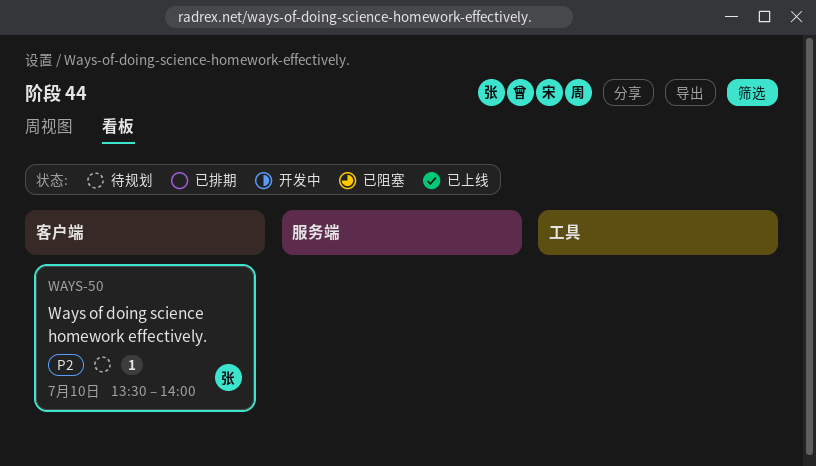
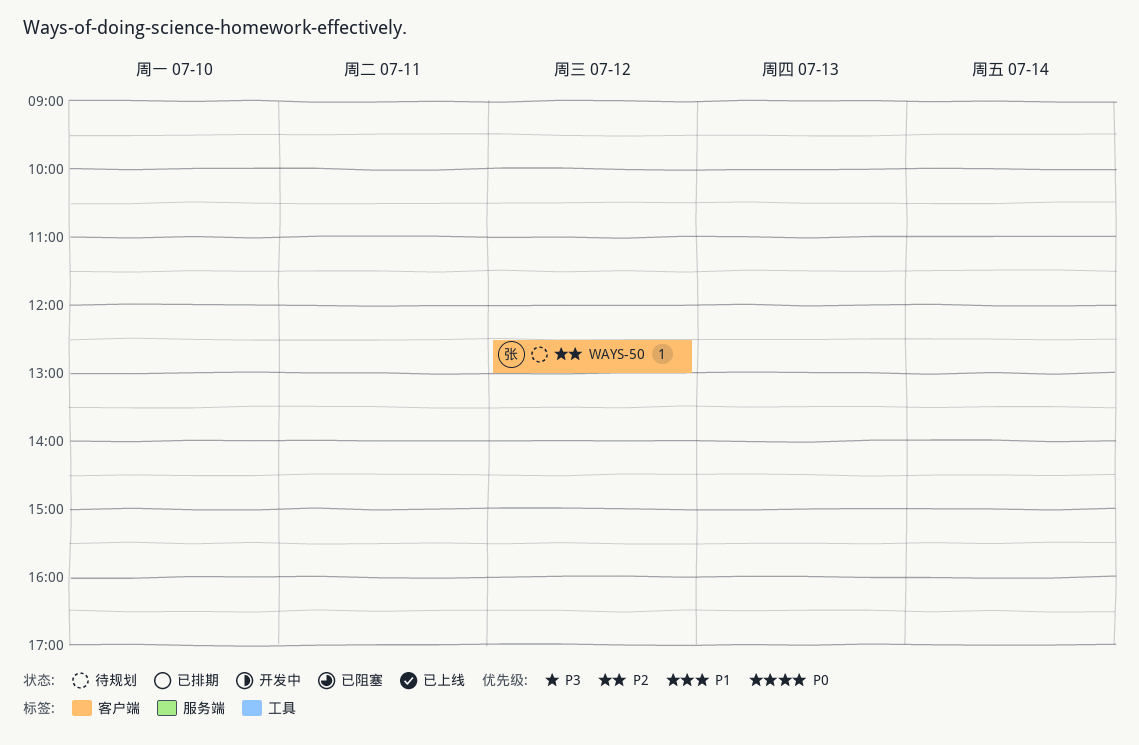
WAYS-50, day: Jul 10 -> Jul 12
WAYS-50, begins: 13:30 -> 12:30
WAYS-50, ends: 14:00 -> 13:00

